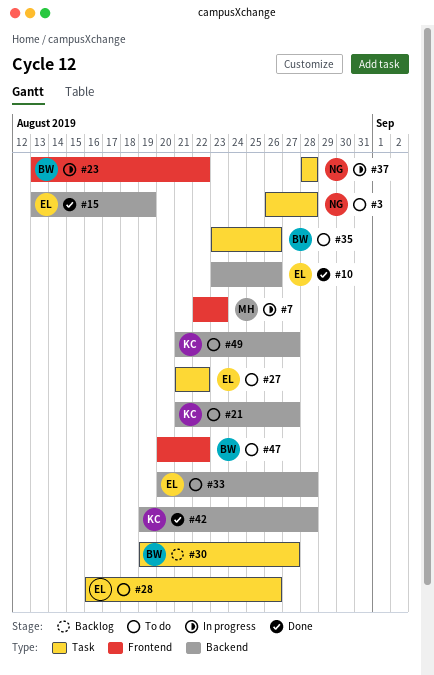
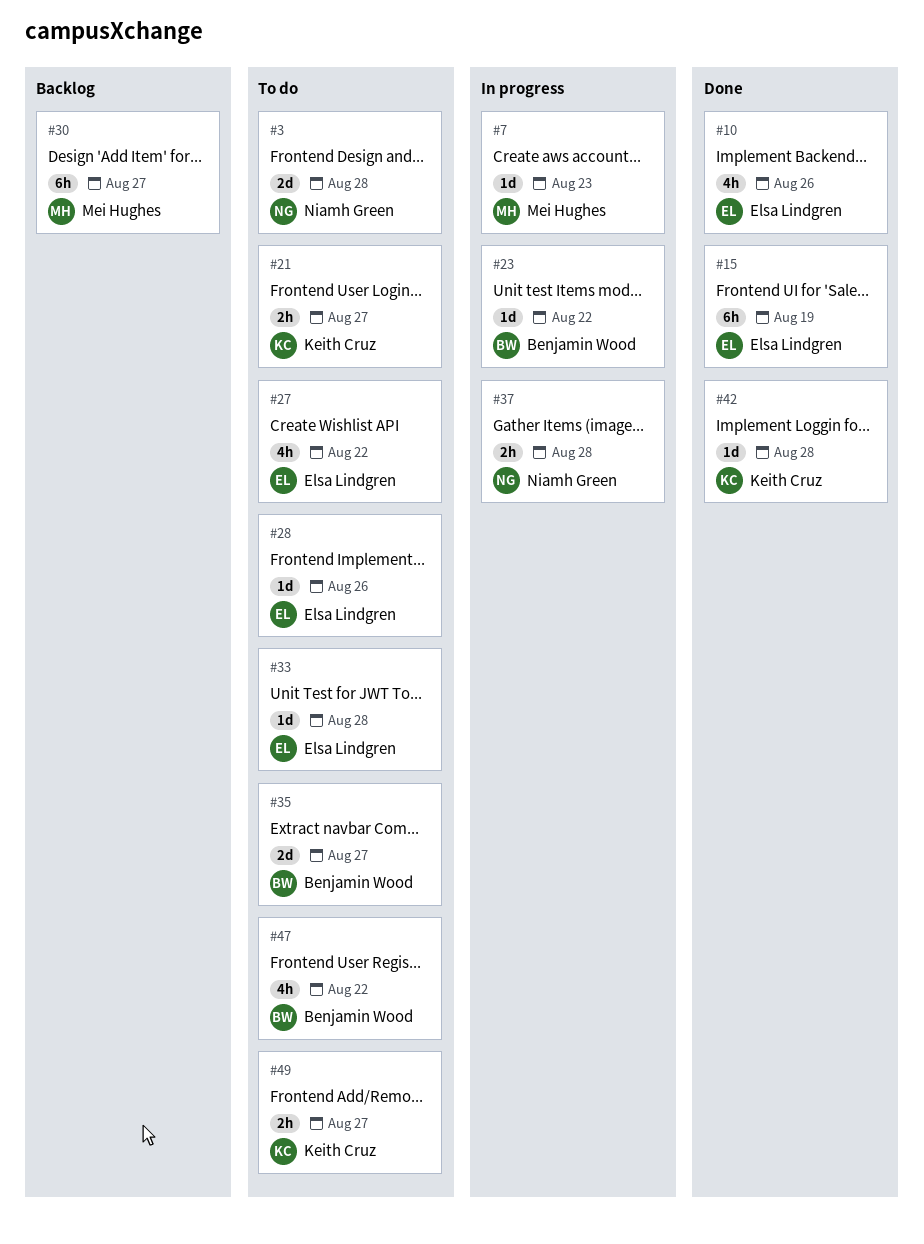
#30, owner: Benjamin Wood -> Mei Hughes
#35, due: Aug 26 -> Aug 27

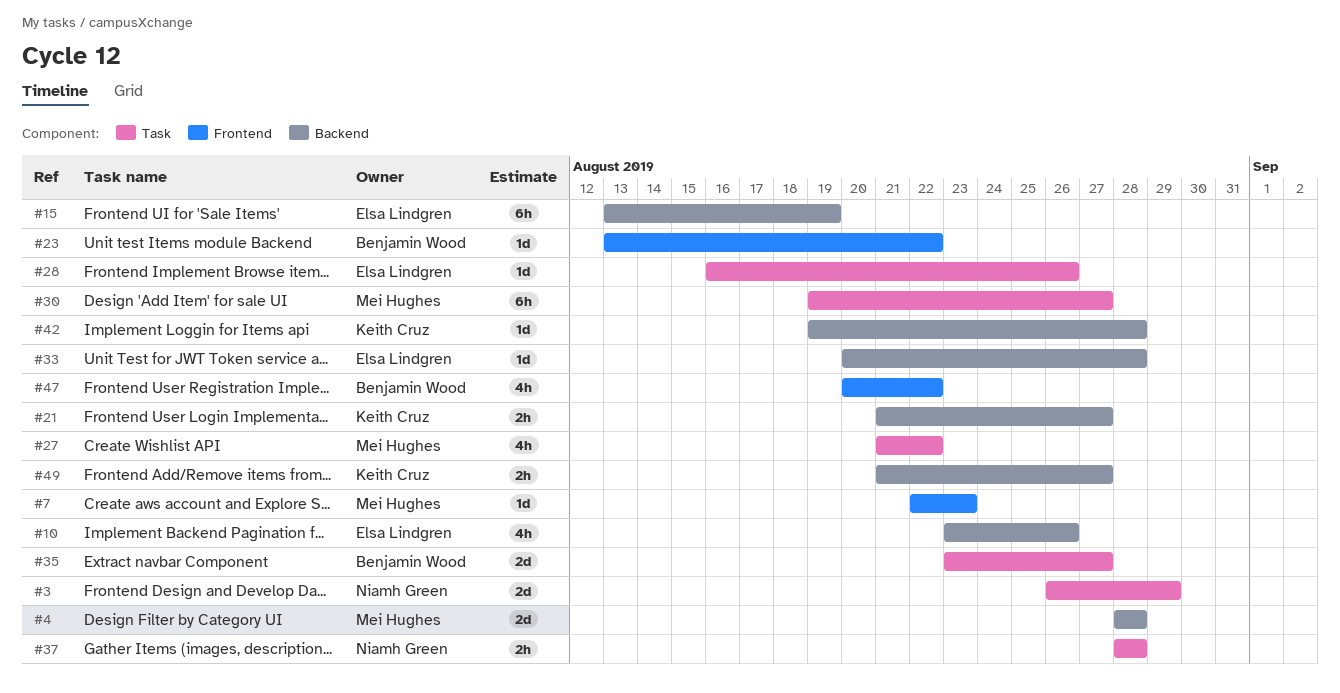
#3, due: Aug 28 -> Aug 29
#4: none -> present
#27, owner: Elsa Lindgren -> Mei Hughes

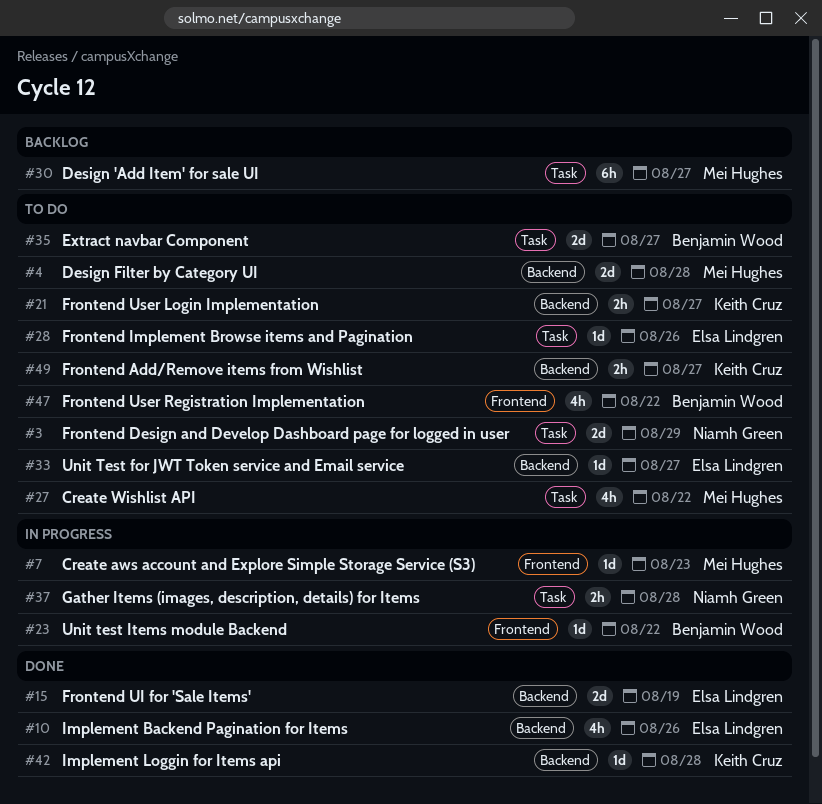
#15, estimate: 6h -> 2d
#33, due: Aug 28 -> Aug 27

